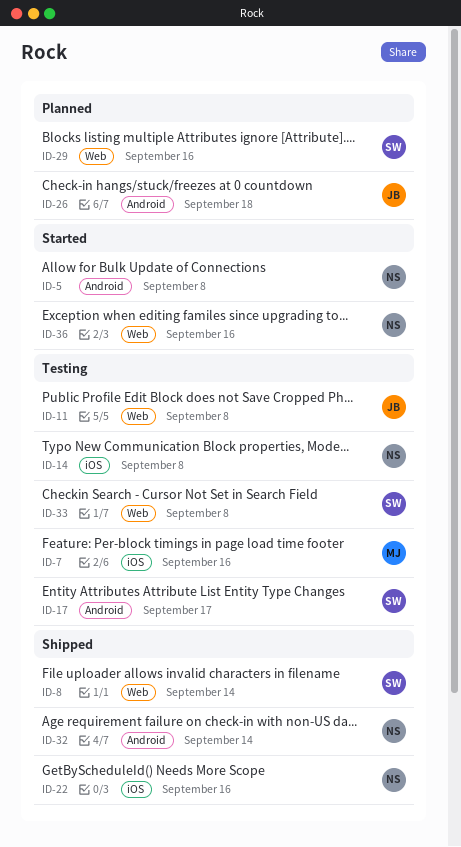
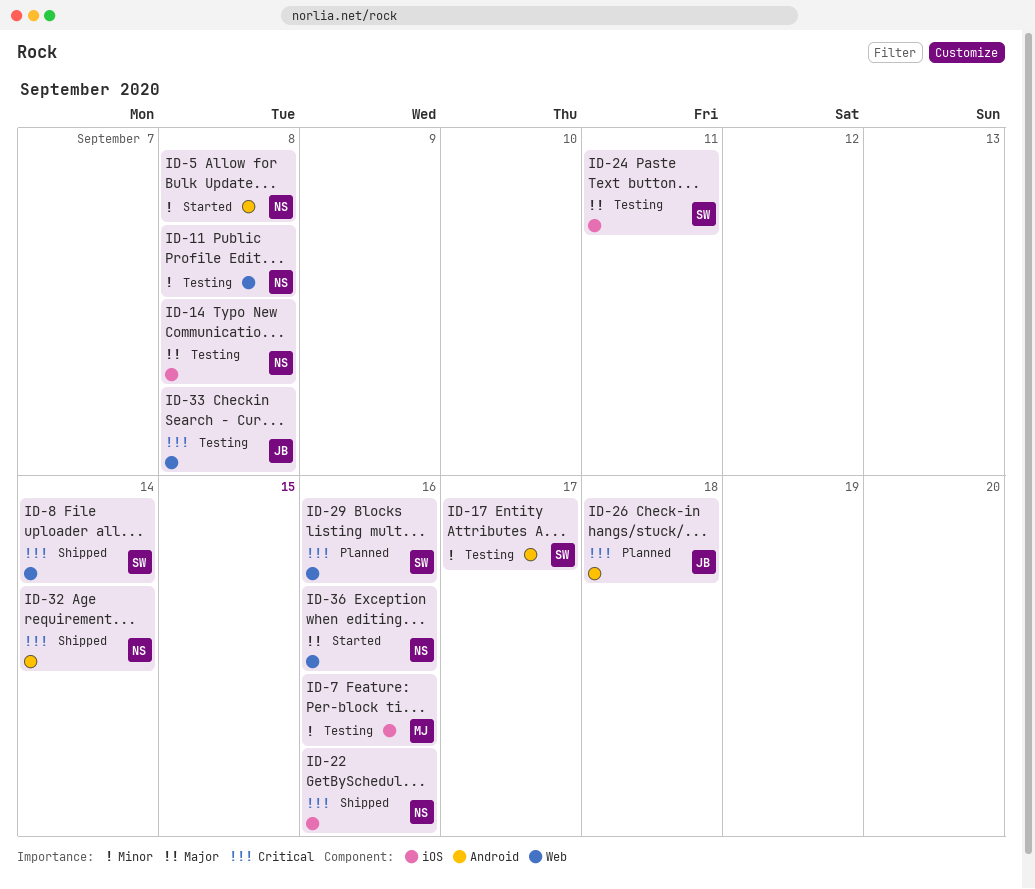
ID-11, owner: JB -> NS
ID-24: none -> present
ID-33, owner: SW -> JB

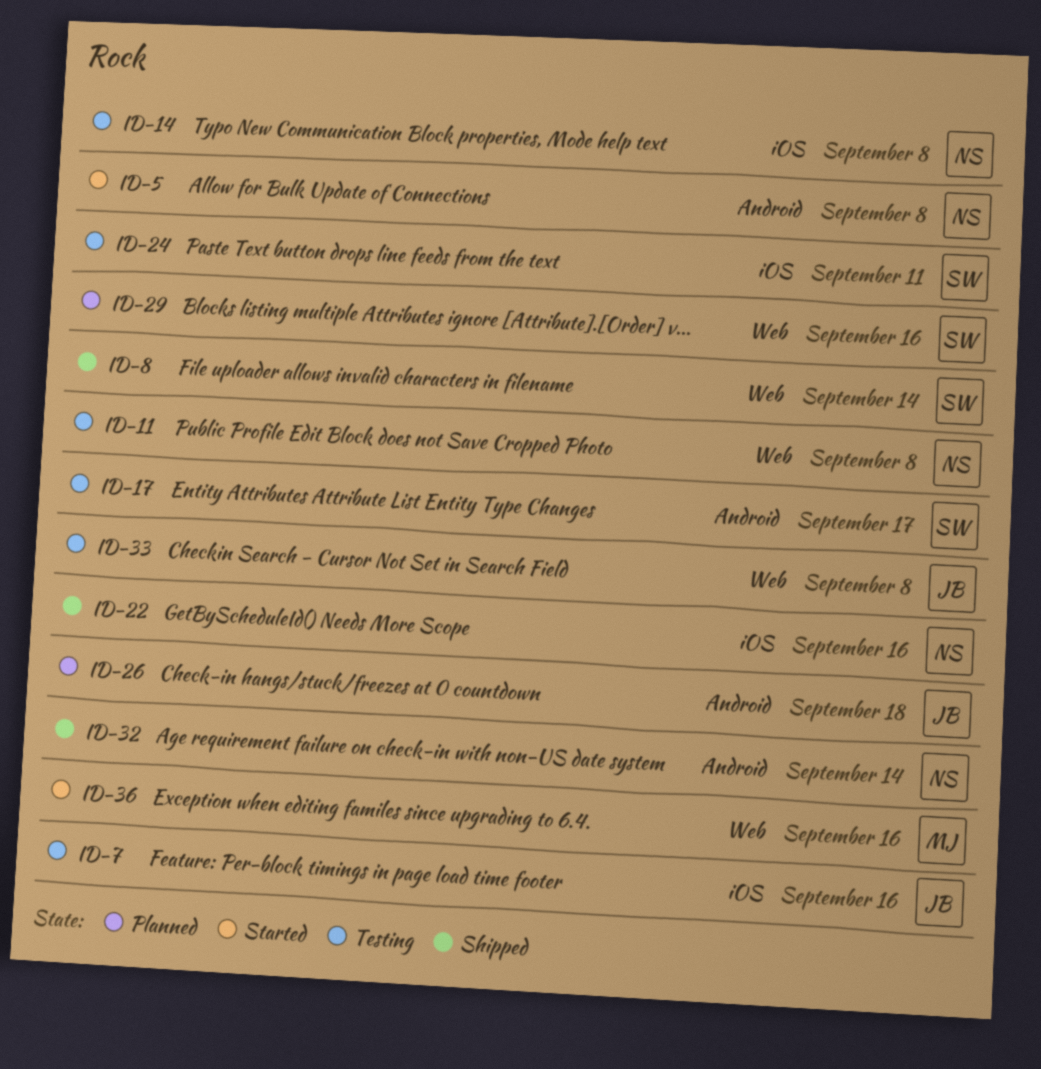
ID-7, owner: MJ -> JB
ID-36, owner: NS -> MJ

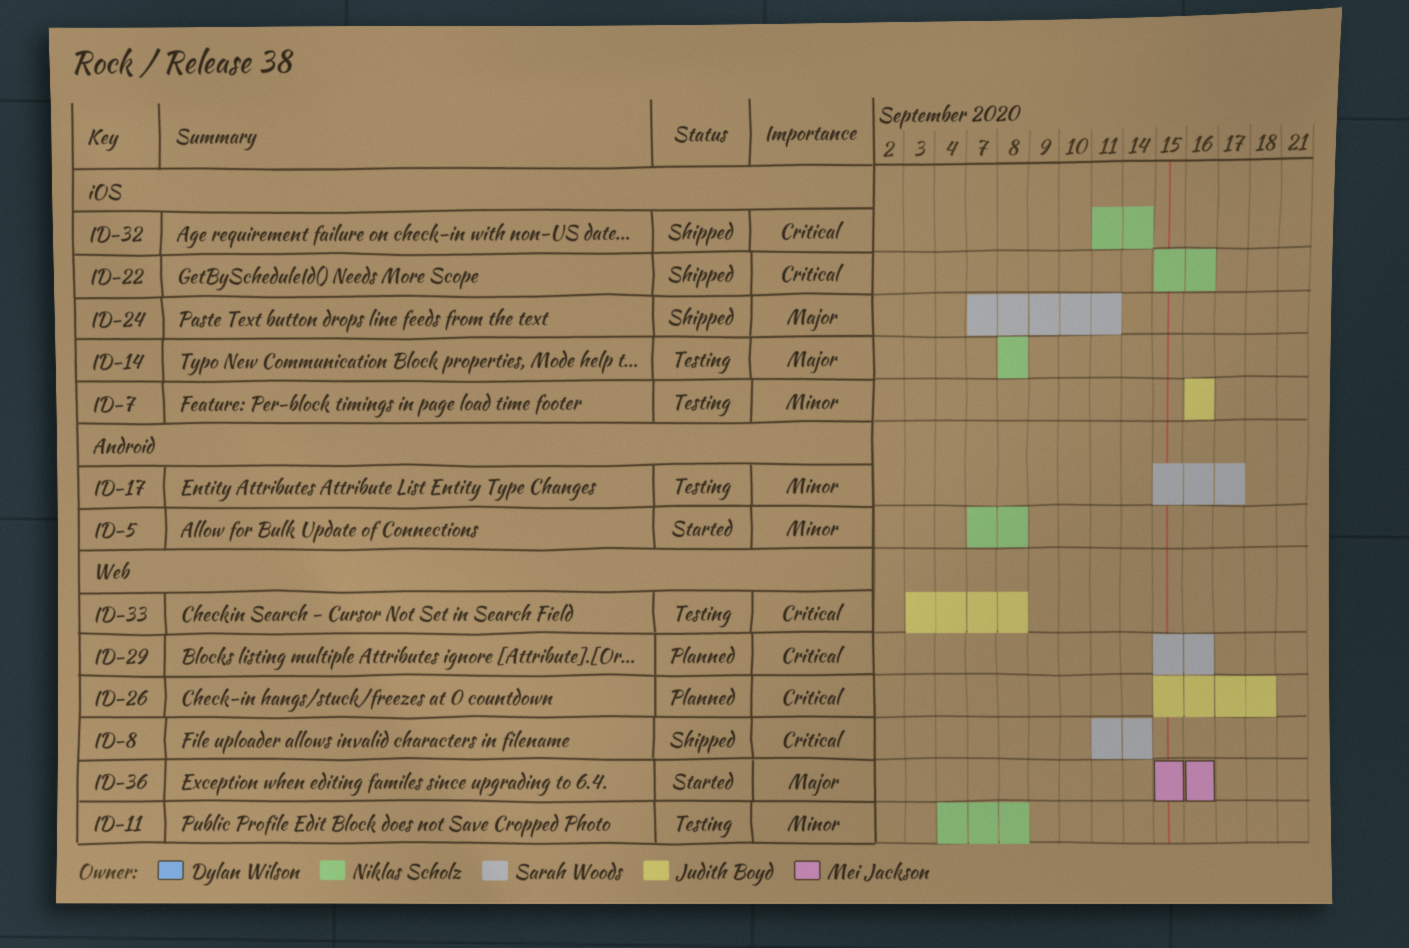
ID-24, status: Testing -> Shipped
ID-26, label: Android -> Web
ID-32, label: Android -> iOS

